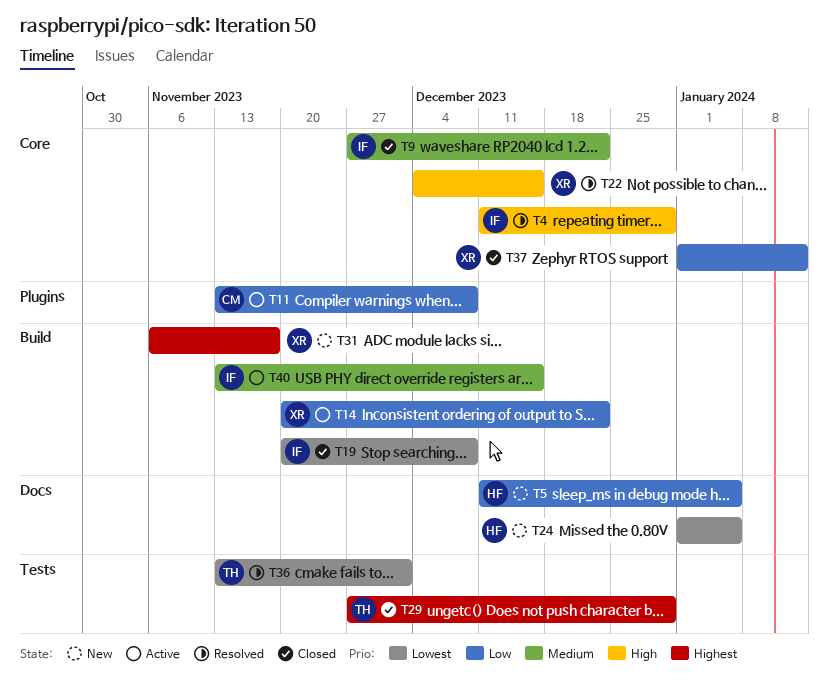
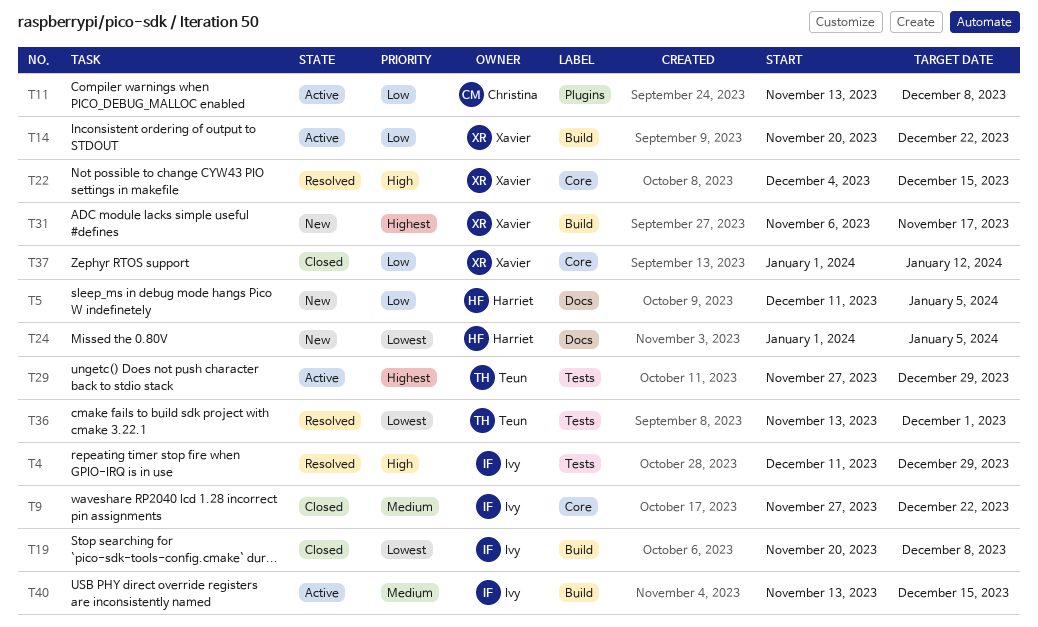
T4, label: Core -> Tests
T29, status: Closed -> Active

